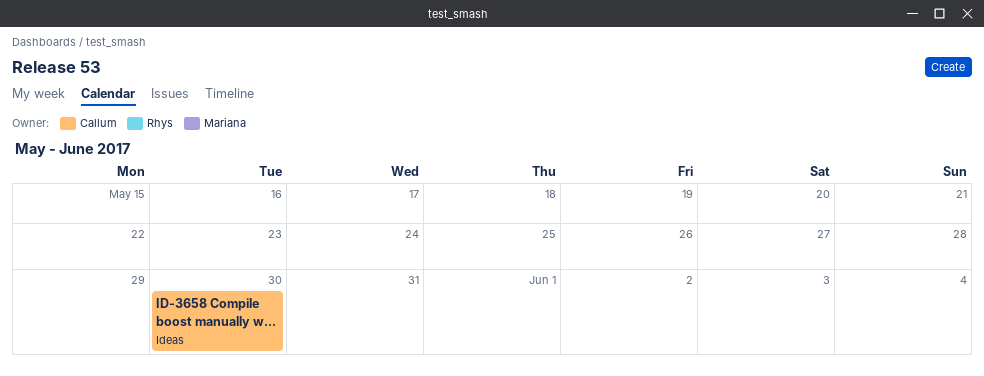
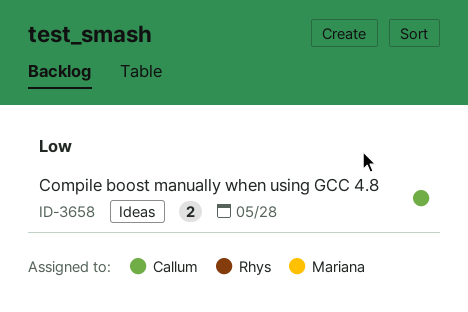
ID-3658, due: May 30 -> May 28

